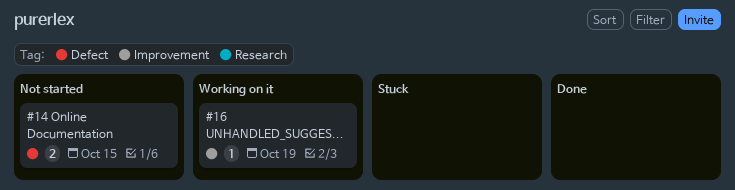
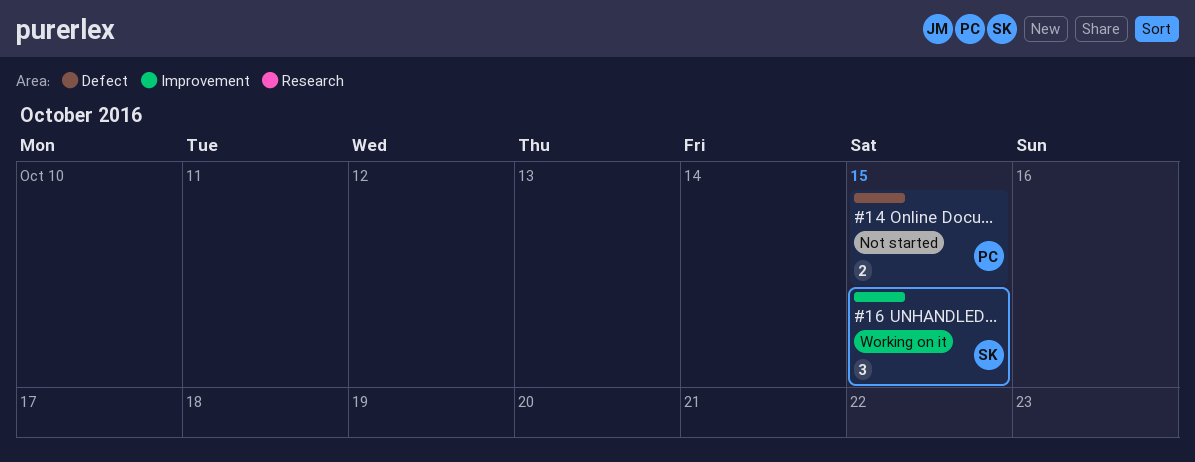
#16, estimate: 1 -> 3
#16, due: Oct 19 -> Oct 15

